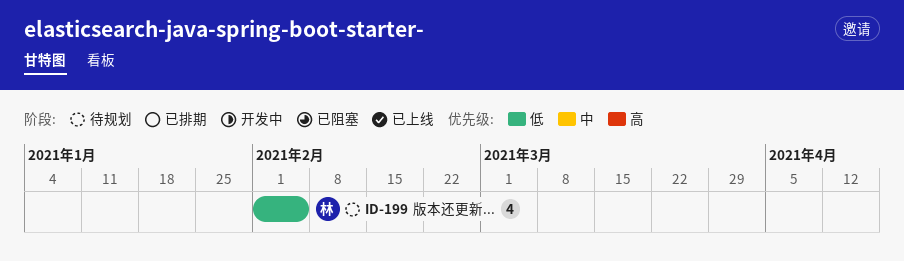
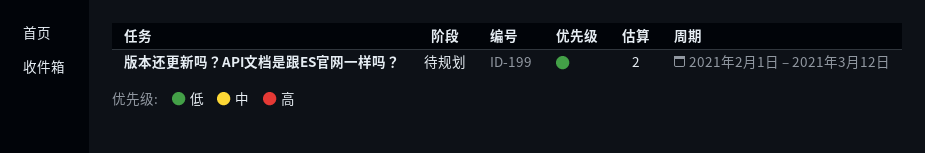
ID-199, estimate: 4 -> 2
ID-199, due: Feb 5 -> Mar 12

